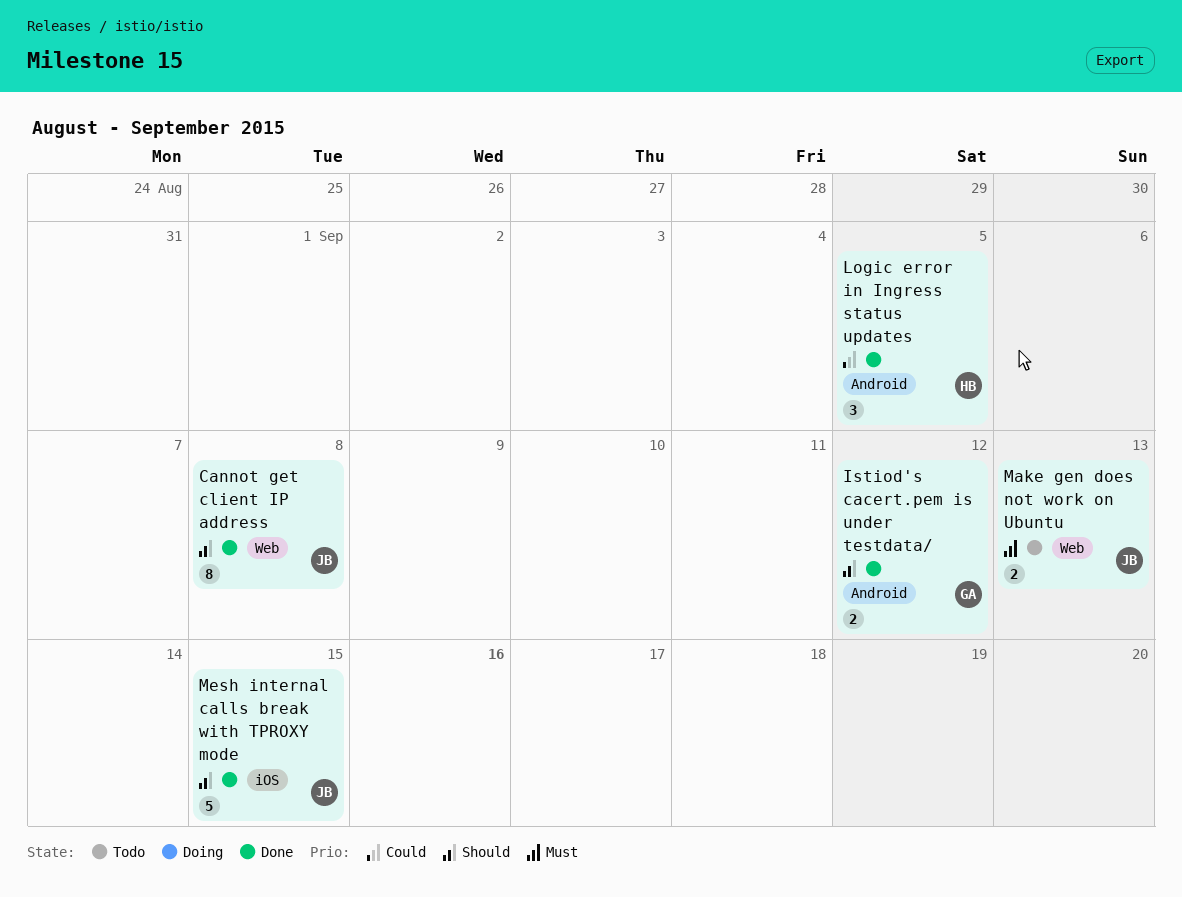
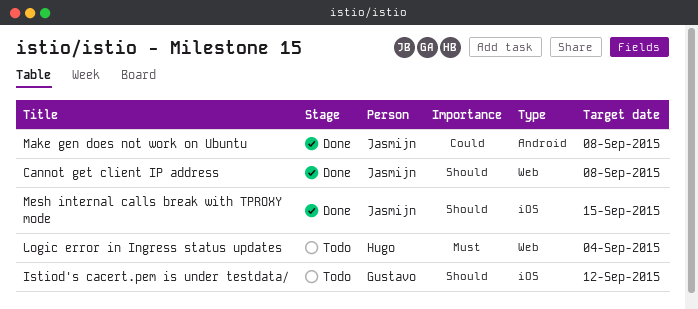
Istiod's cacert.pem is under testdata/, status: Done -> Todo
Istiod's cacert.pem is under testdata/, label: Android -> iOS
Logic error in Ingress status updates, status: Done -> Todo
Logic error in Ingress status updates, priority: Could -> Must
Logic error in Ingress status updates, label: Android -> Web
Logic error in Ingress status updates, due: Sep 5 -> Sep 4
Make gen does not work on Ubuntu, status: Todo -> Done
Make gen does not work on Ubuntu, priority: Must -> Could
Make gen does not work on Ubuntu, label: Web -> Android
Make gen does not work on Ubuntu, due: Sep 13 -> Sep 8

